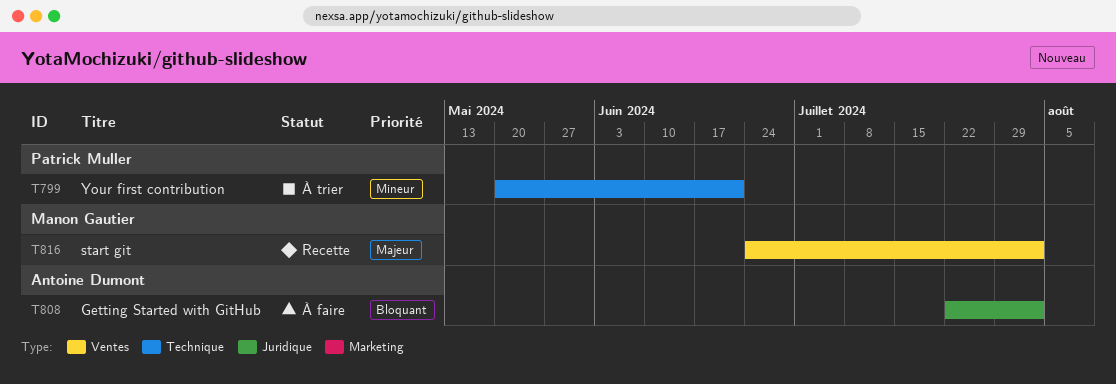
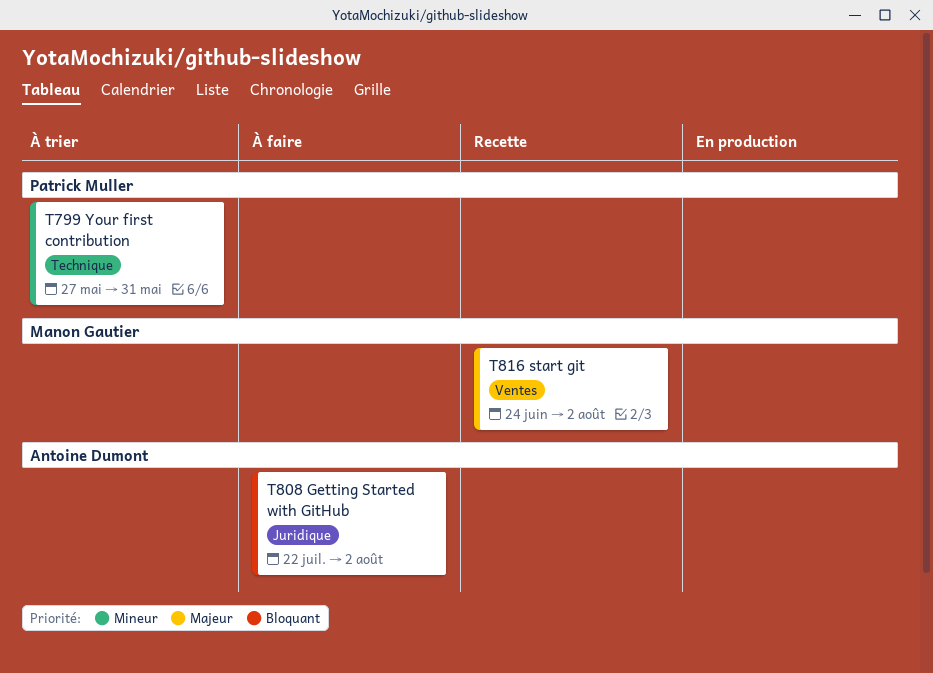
T799, start: May 20 -> May 27
T799, due: Jun 21 -> May 31

